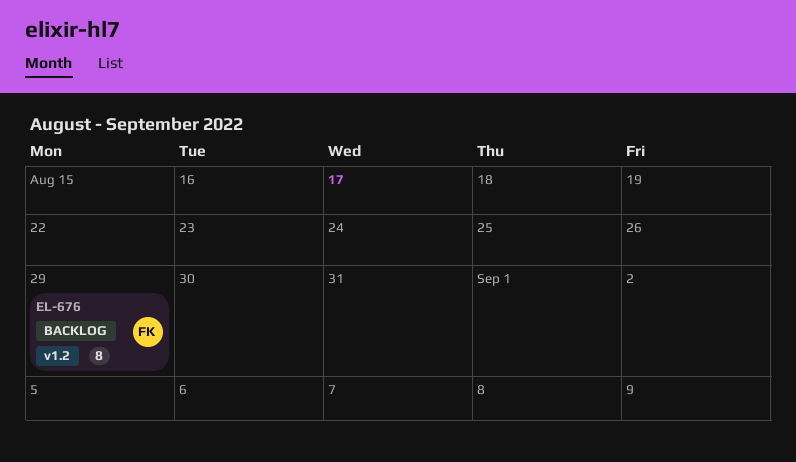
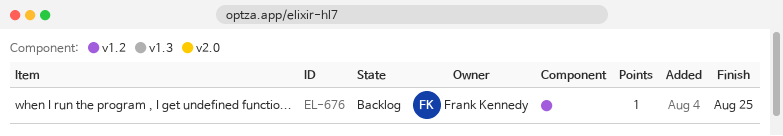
EL-676, estimate: 8 -> 1
EL-676, due: Aug 29 -> Aug 25

